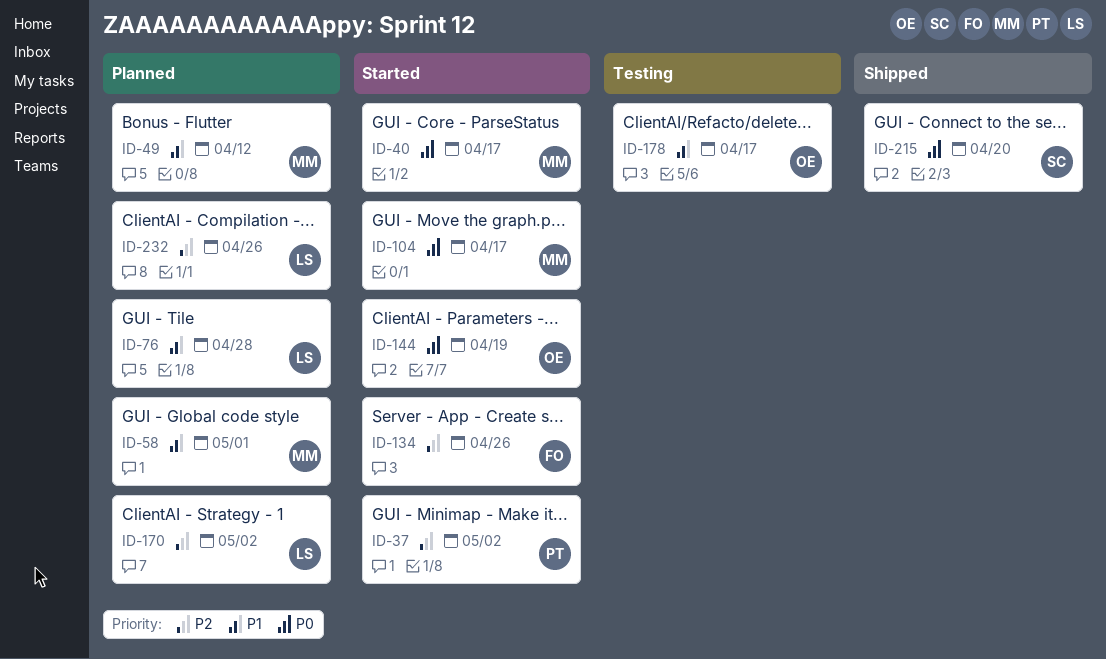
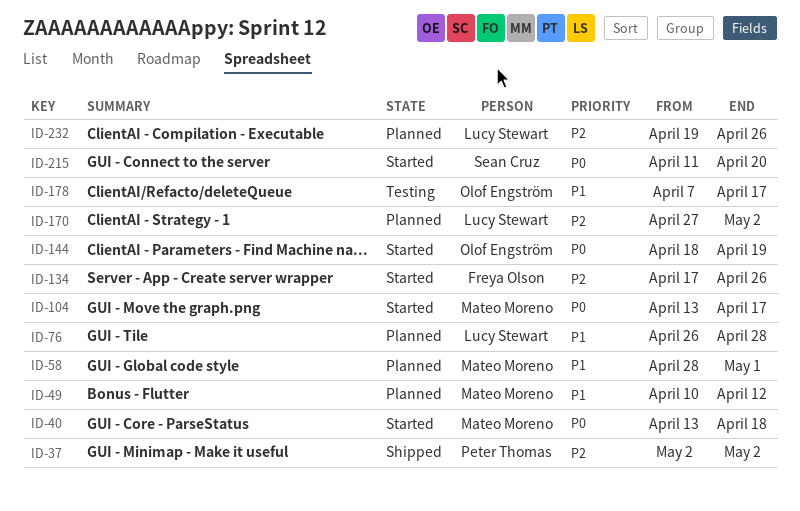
ID-37, status: Started -> Shipped
ID-40, due: Apr 17 -> Apr 18
ID-215, status: Shipped -> Started

